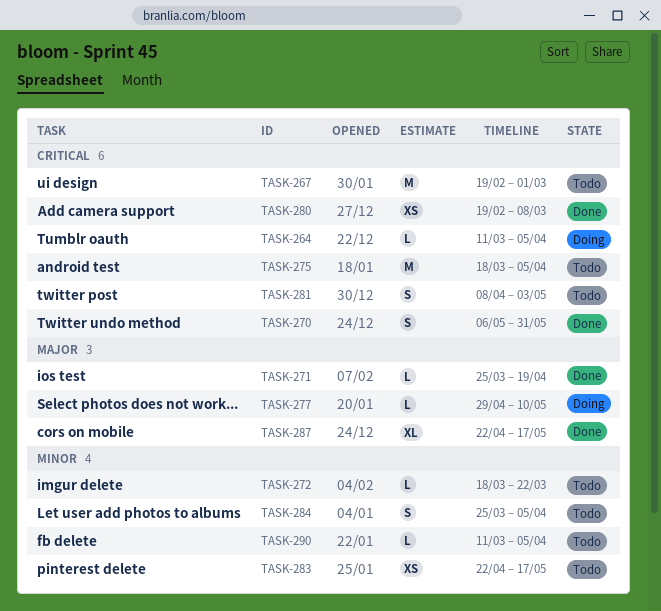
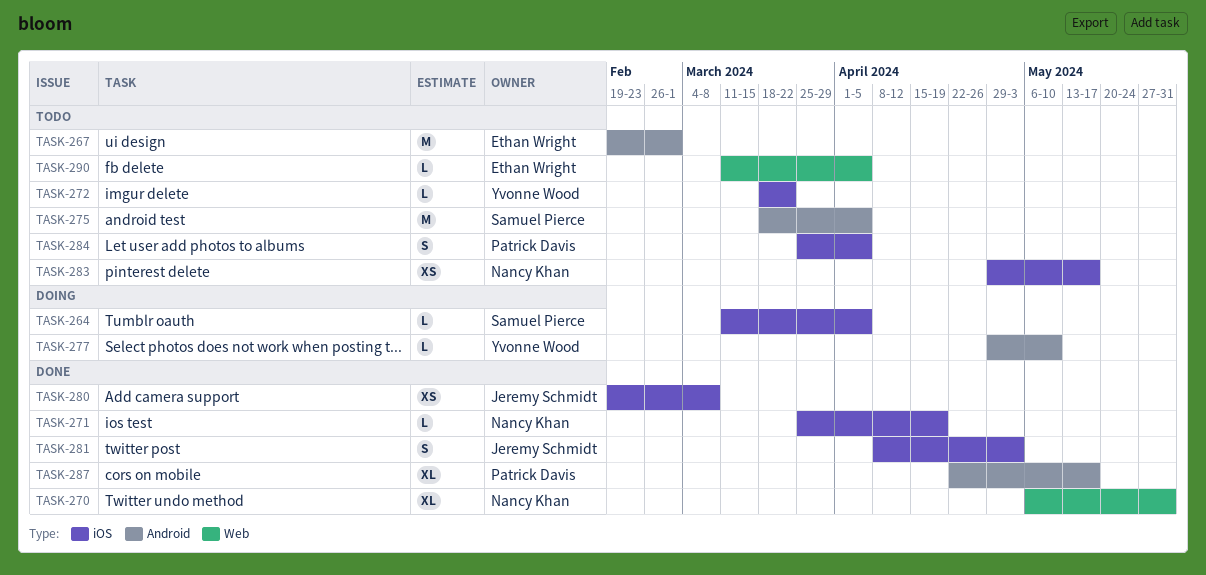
TASK-270, estimate: S -> XL
TASK-281, status: Todo -> Done
TASK-283, start: Apr 22 -> Apr 29

